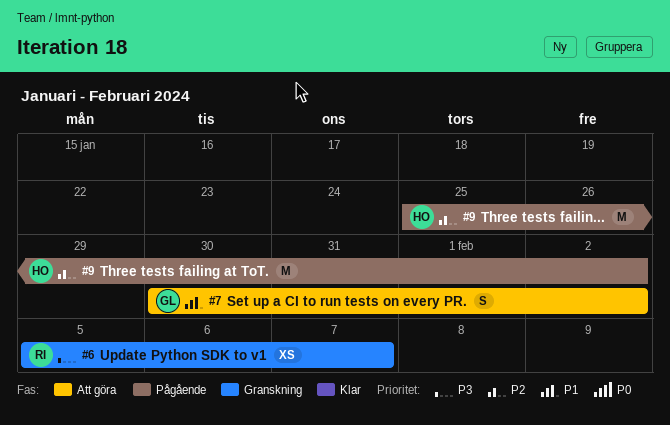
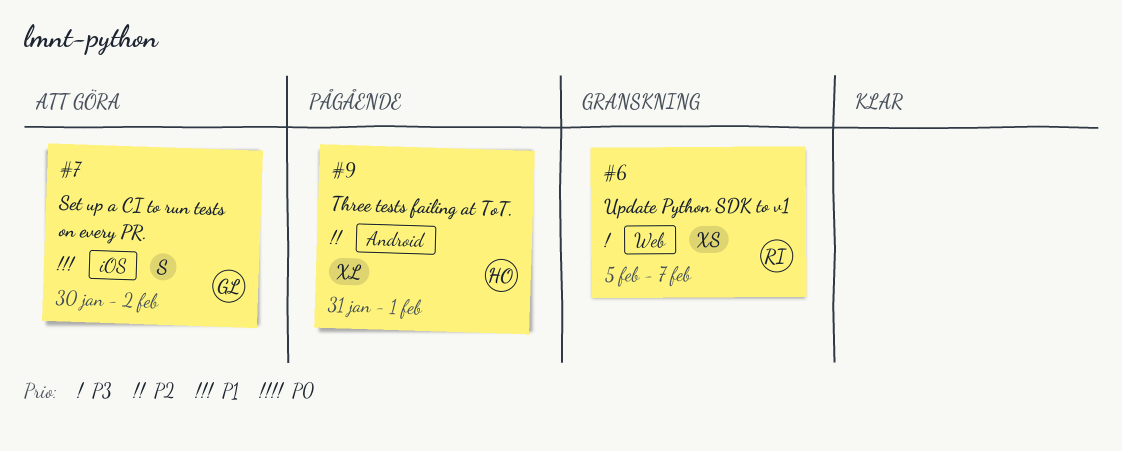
#9, estimate: M -> XL
#9, start: Jan 25 -> Jan 31
#9, due: Feb 2 -> Feb 1

